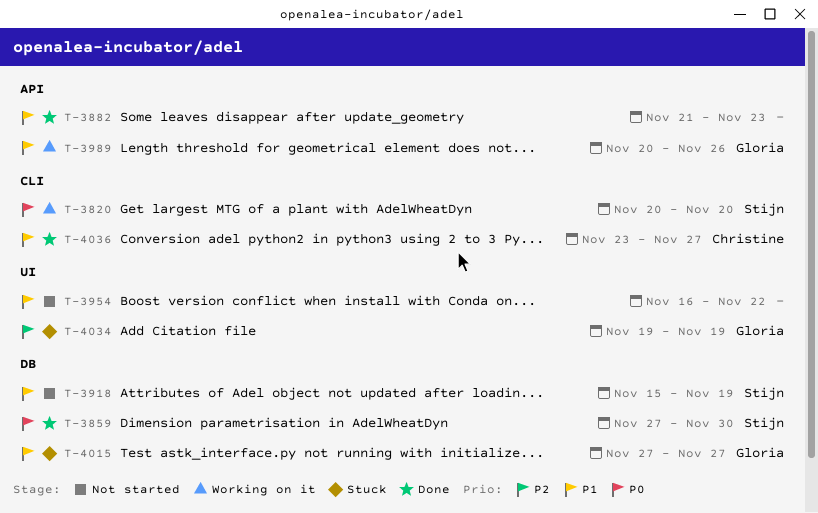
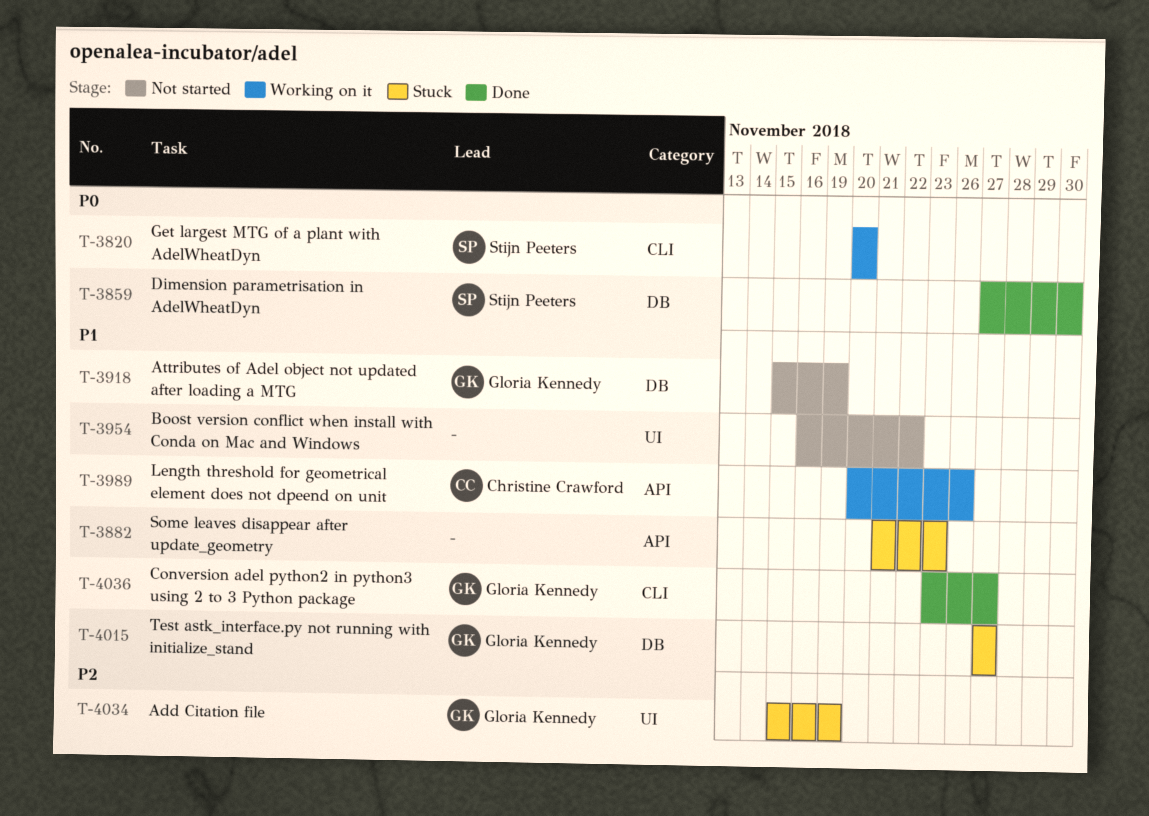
T-3882, status: Done -> Stuck
T-3918, owner: Stijn Peeters -> Gloria Kennedy
T-3989, owner: Gloria Kennedy -> Christine Crawford
T-4034, start: Nov 19 -> Nov 15
T-4036, owner: Christine Crawford -> Gloria Kennedy

